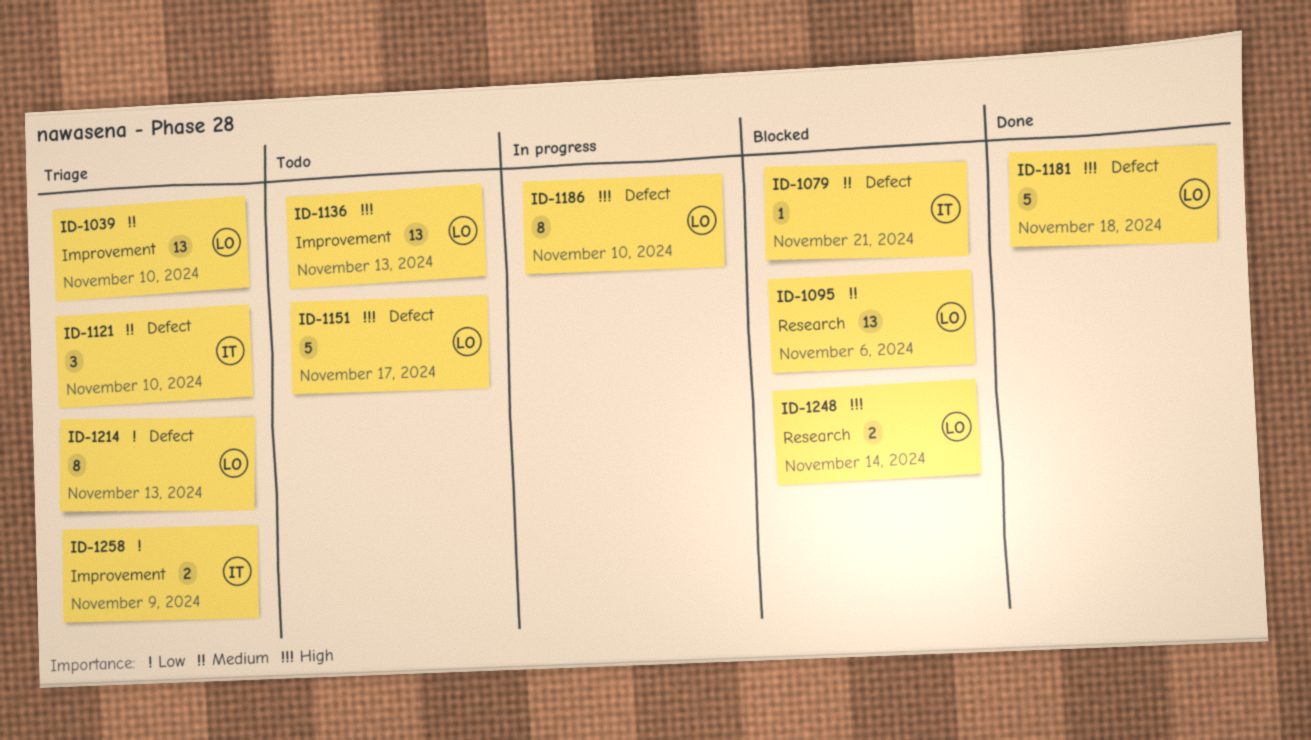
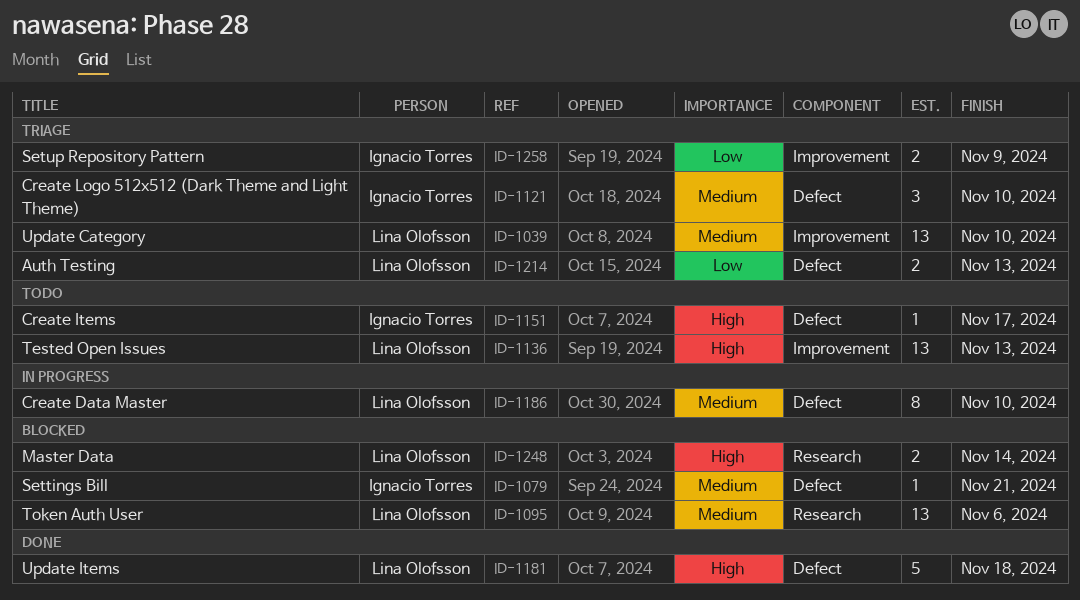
ID-1151, owner: Lina Olofsson -> Ignacio Torres
ID-1151, estimate: 5 -> 1
ID-1186, priority: High -> Medium
ID-1214, estimate: 8 -> 2

